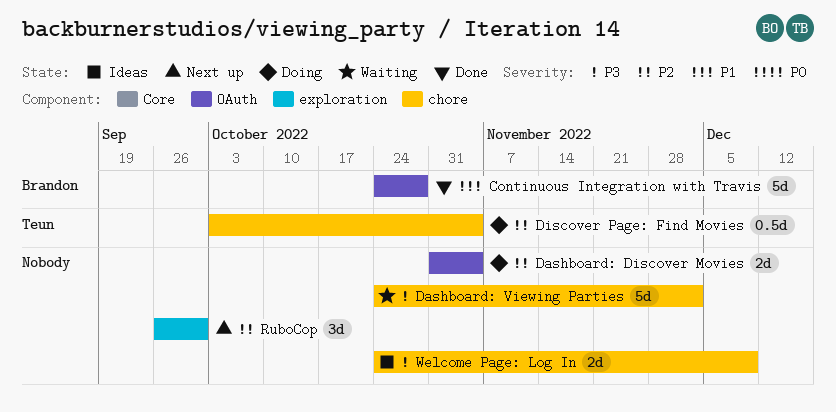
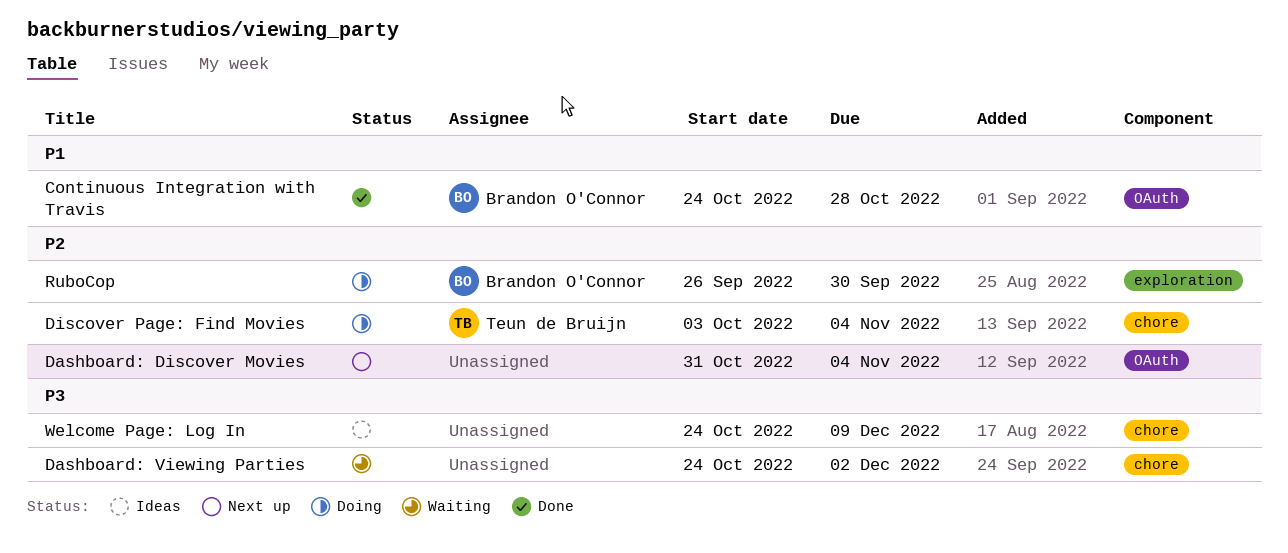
Dashboard: Discover Movies, status: Doing -> Next up
RuboCop, status: Next up -> Doing
RuboCop, owner: none -> Brandon O'Connor

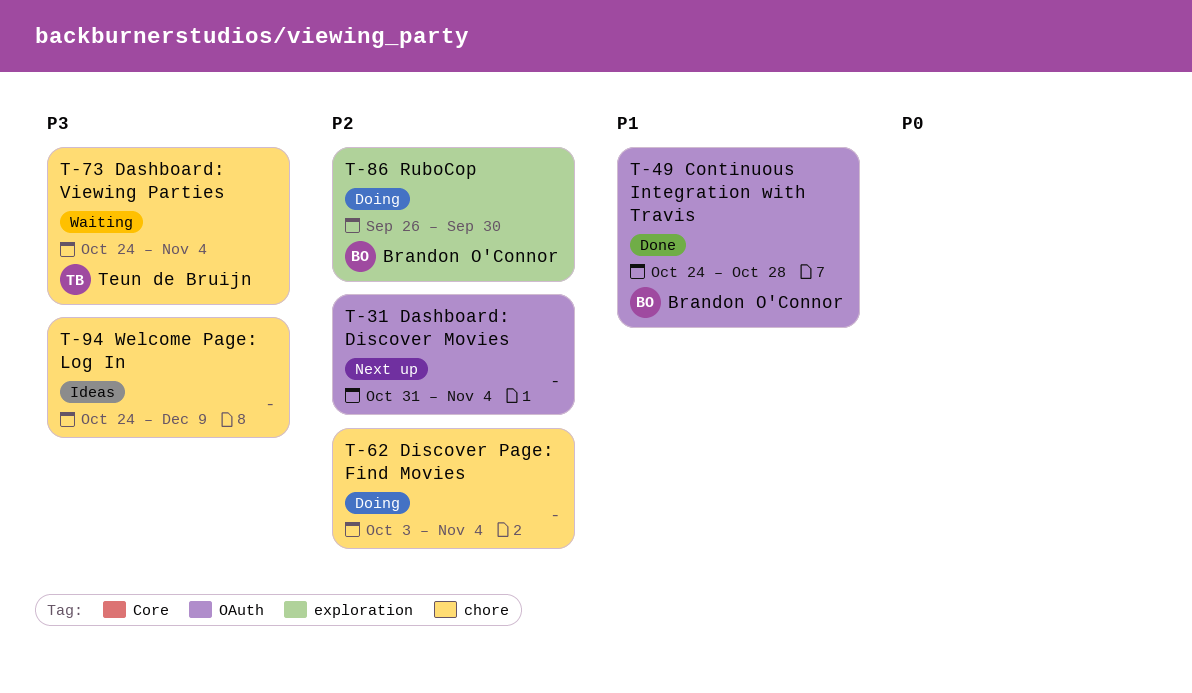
Dashboard: Viewing Parties, owner: none -> Teun de Bruijn
Dashboard: Viewing Parties, due: Dec 2 -> Nov 4
Discover Page: Find Movies, owner: Teun de Bruijn -> none

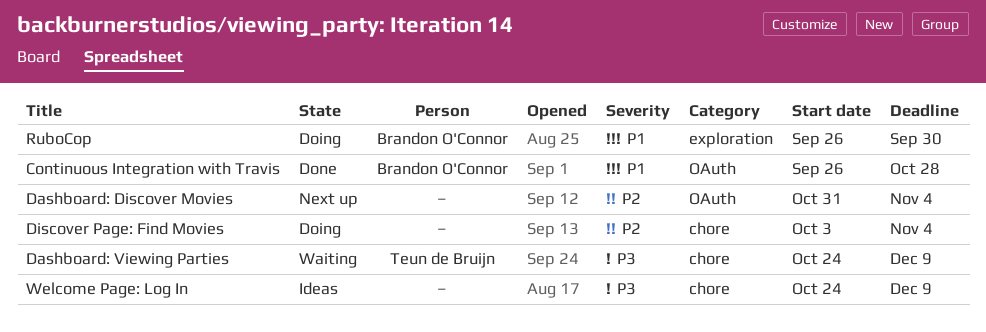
Continuous Integration with Travis, start: Oct 24 -> Sep 26
Dashboard: Viewing Parties, due: Nov 4 -> Dec 9
RuboCop, priority: P2 -> P1

